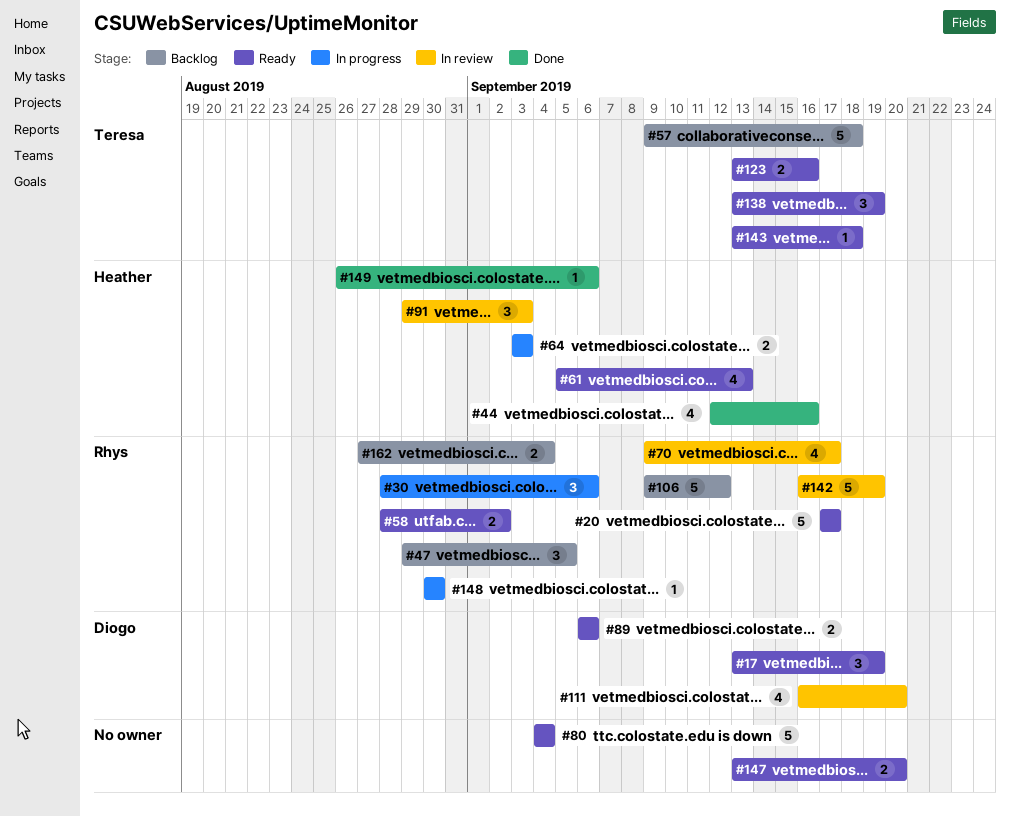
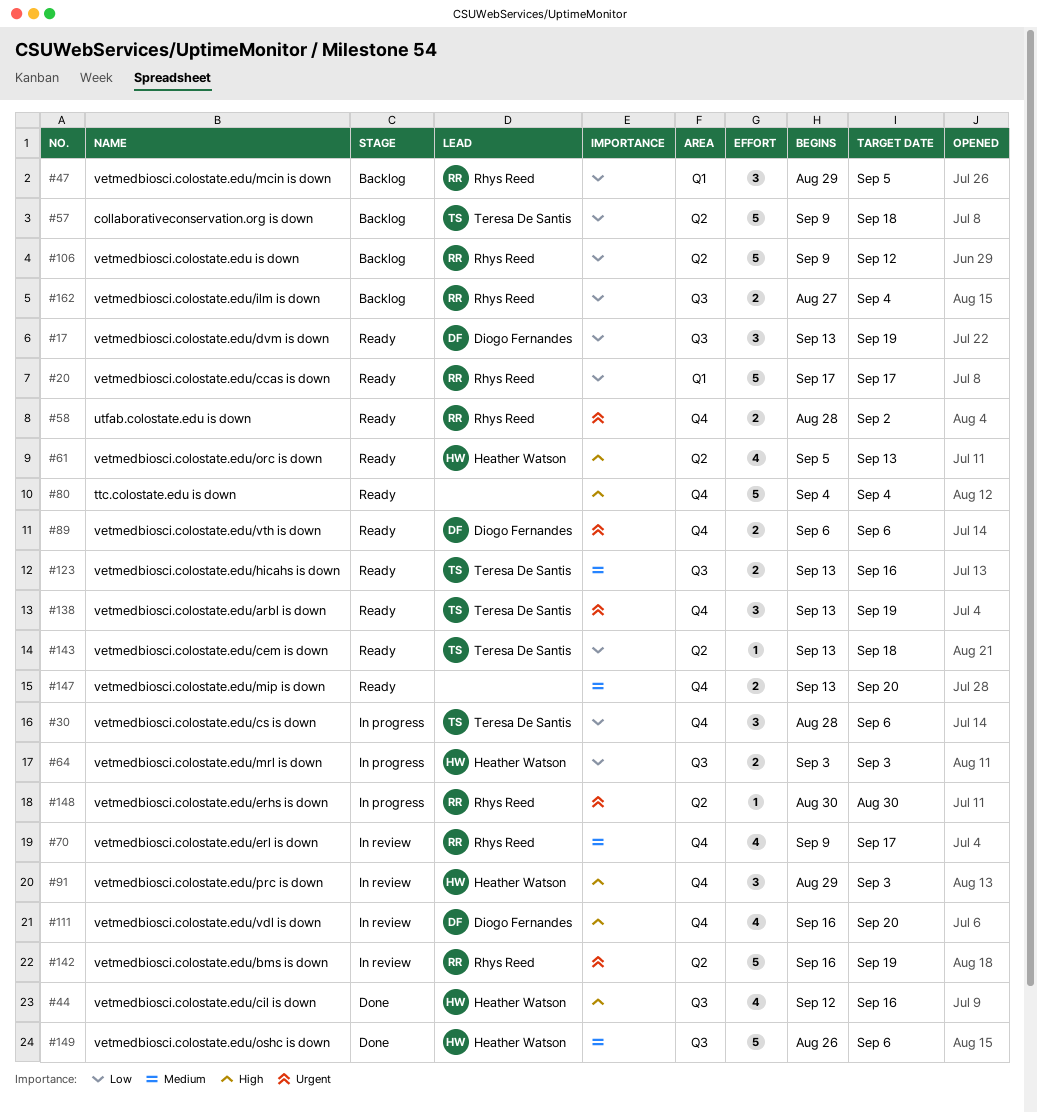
#30, owner: Rhys Reed -> Teresa De Santis
#149, estimate: 1 -> 5

